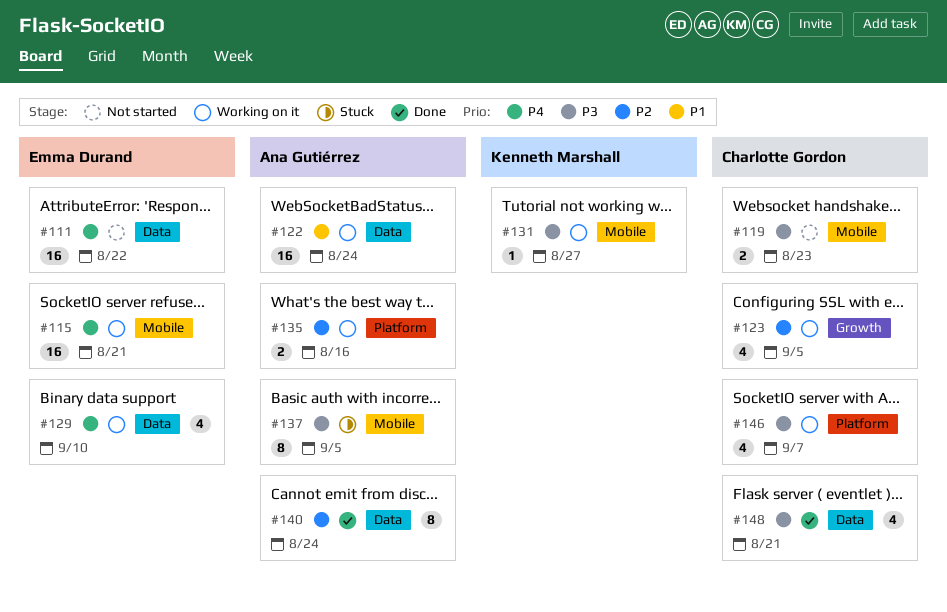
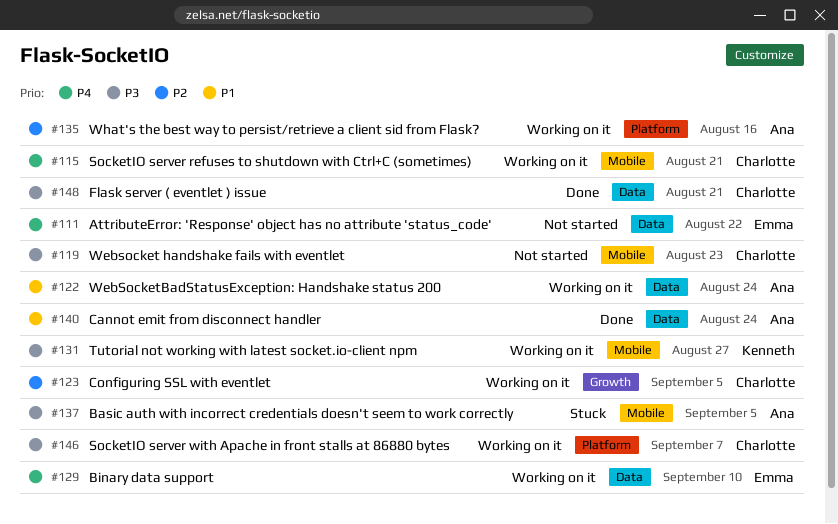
#115, owner: Emma Durand -> Charlotte Gordon
#140, priority: P2 -> P1

